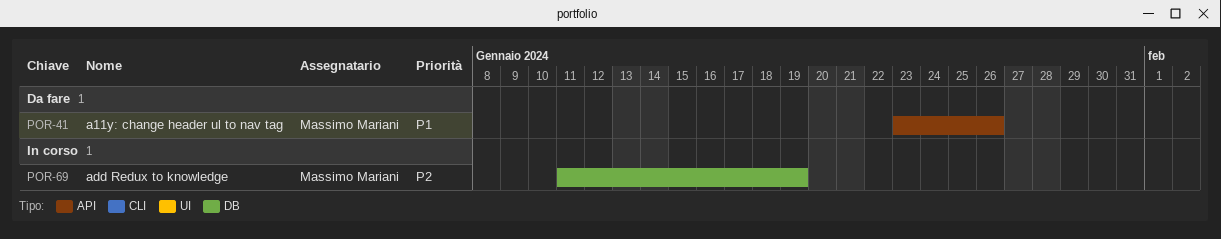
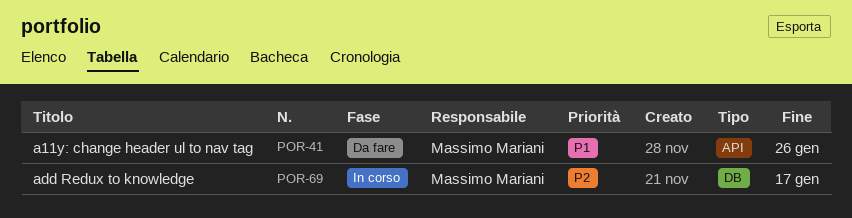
POR-69, due: Jan 19 -> Jan 17

